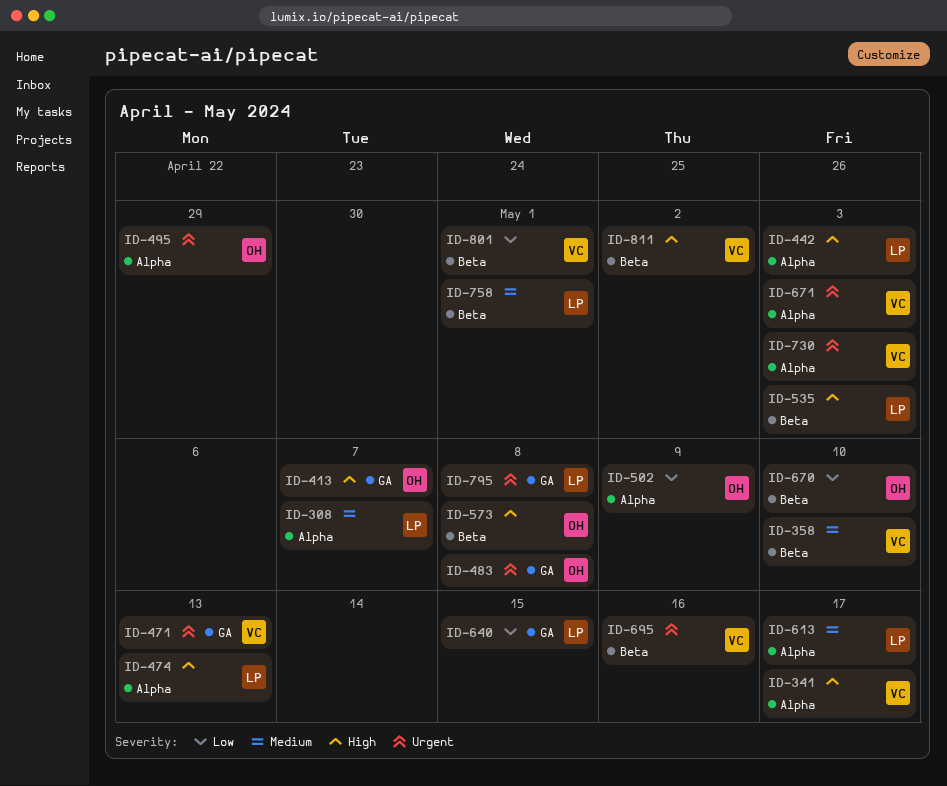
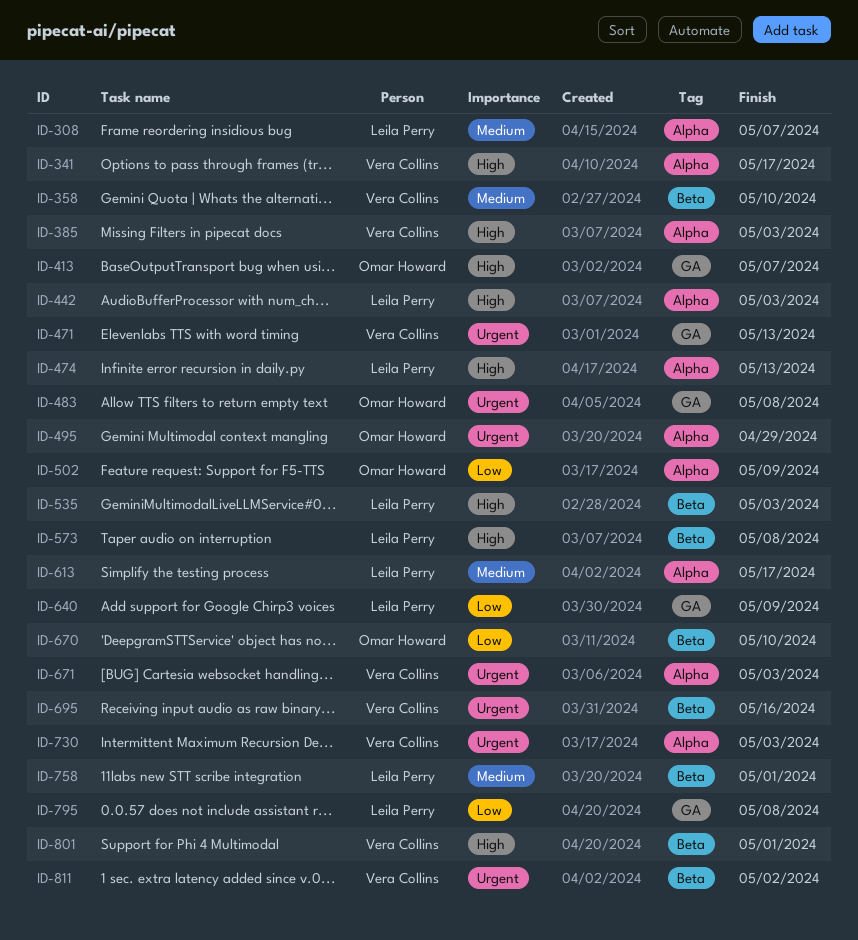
ID-385: none -> present
ID-573, owner: Omar Howard -> Leila Perry
ID-640, due: May 15 -> May 9
ID-795, priority: Urgent -> Low
ID-801, priority: Low -> High
ID-811, priority: High -> Urgent

